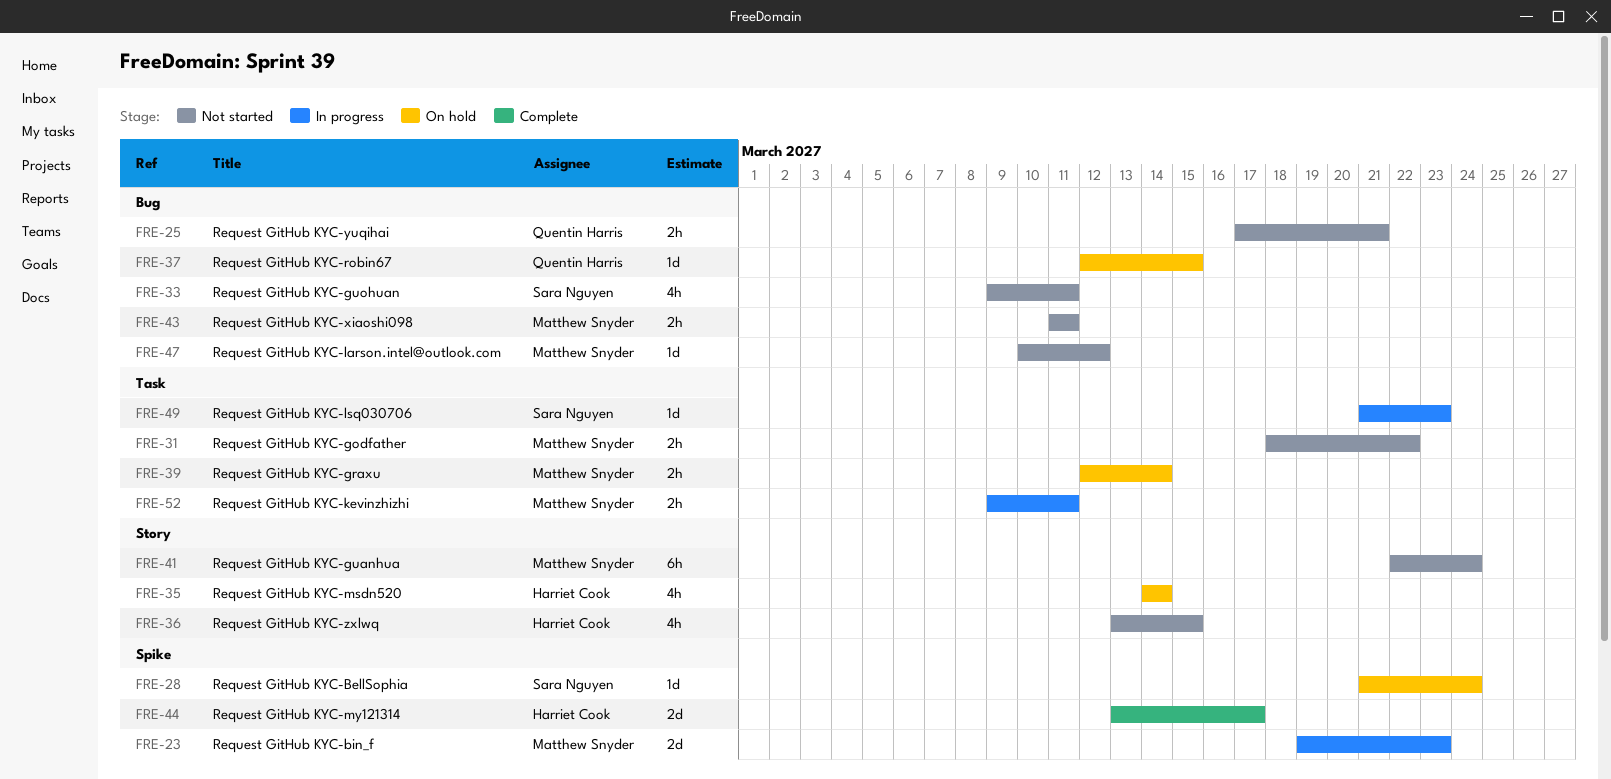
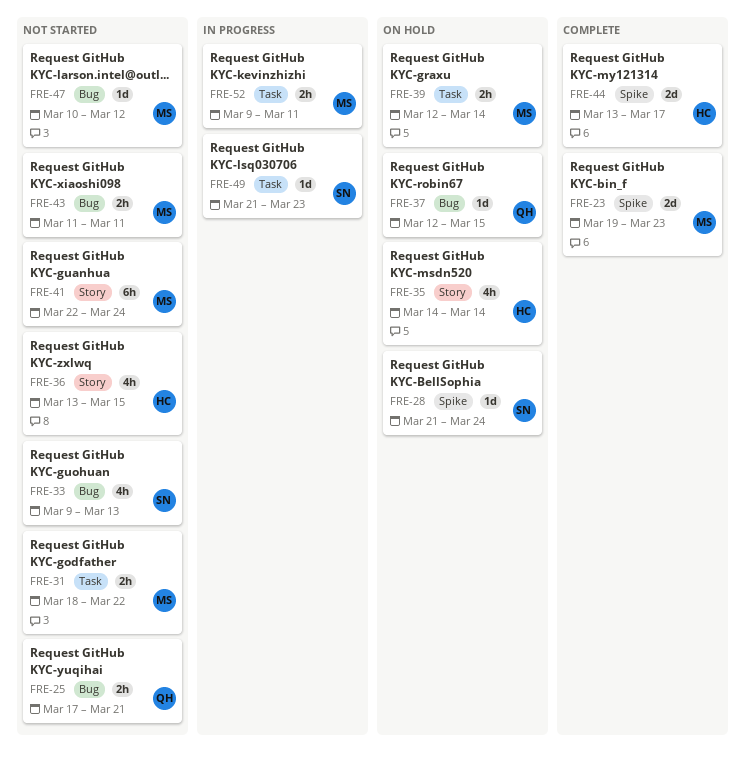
FRE-23, status: In progress -> Complete
FRE-33, due: Mar 11 -> Mar 13

